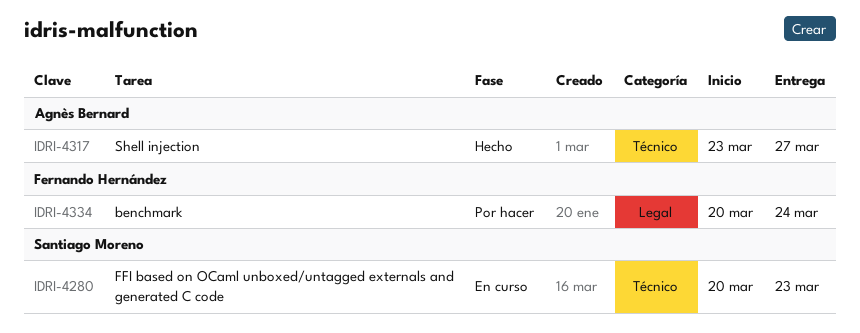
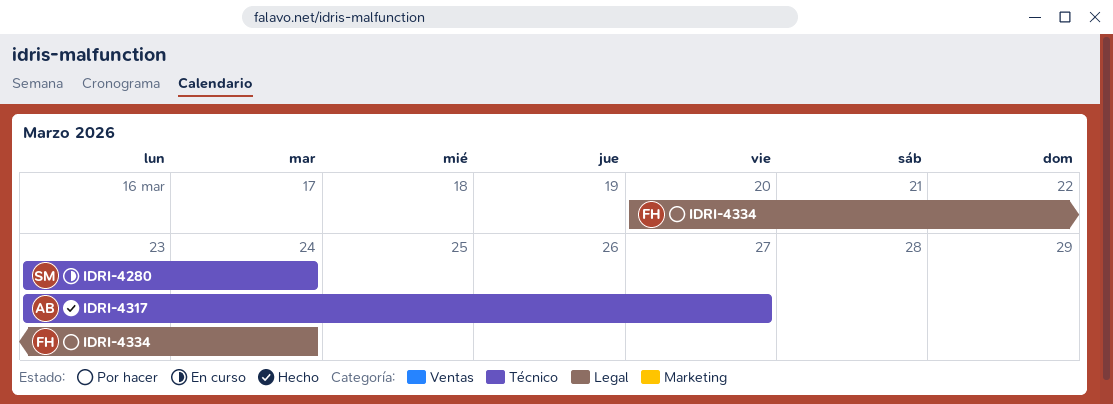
IDRI-4280, start: Mar 20 -> Mar 23
IDRI-4280, due: Mar 23 -> Mar 24

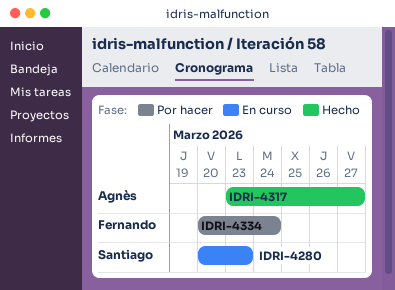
IDRI-4280, start: Mar 23 -> Mar 20
IDRI-4280, due: Mar 24 -> Mar 23

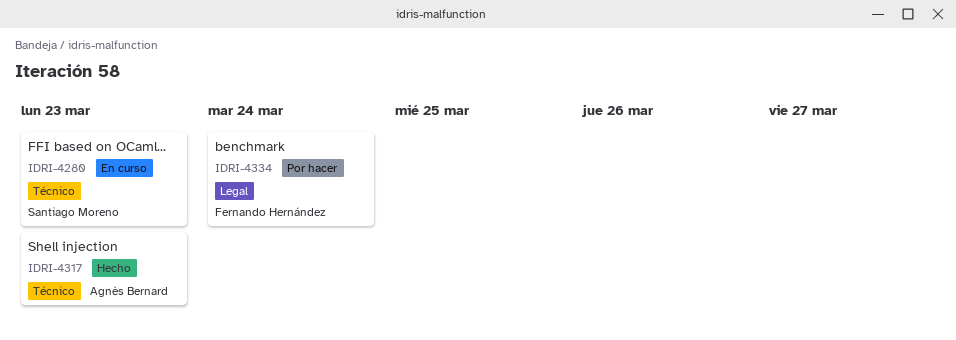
IDRI-4317, due: Mar 27 -> Mar 23

